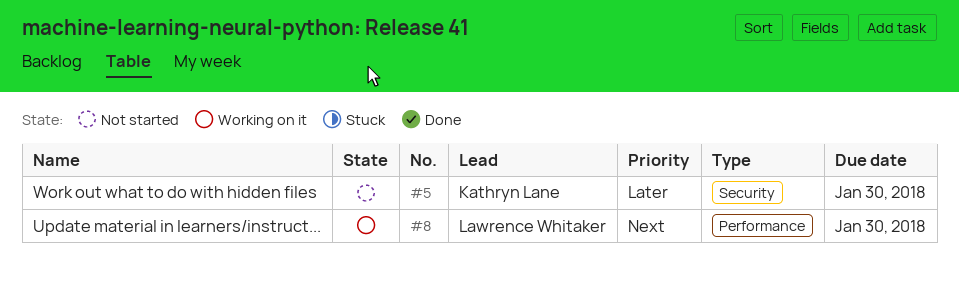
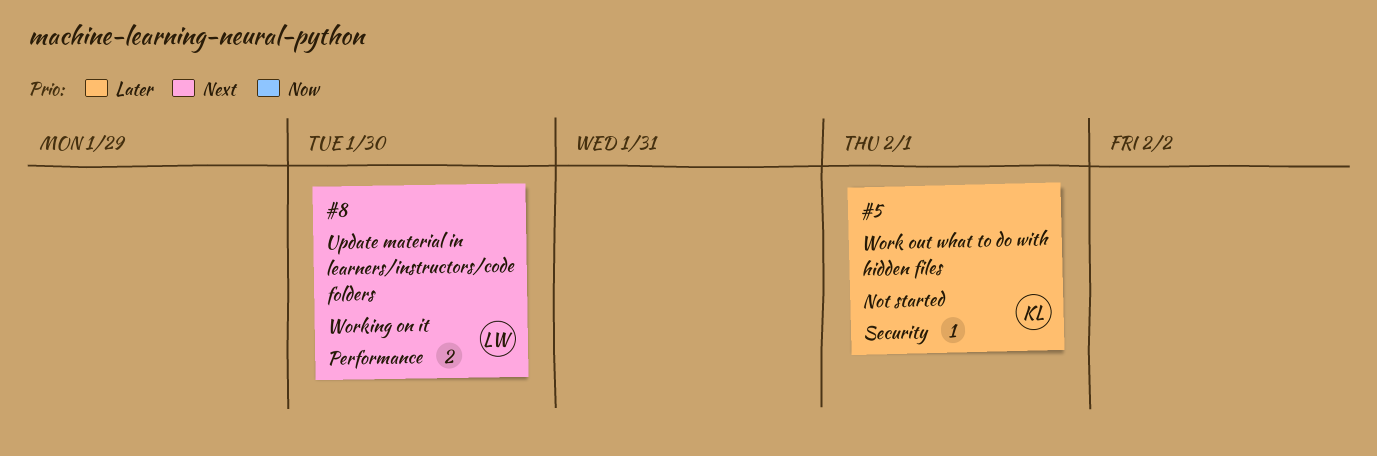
#5, due: Jan 30 -> Feb 1

